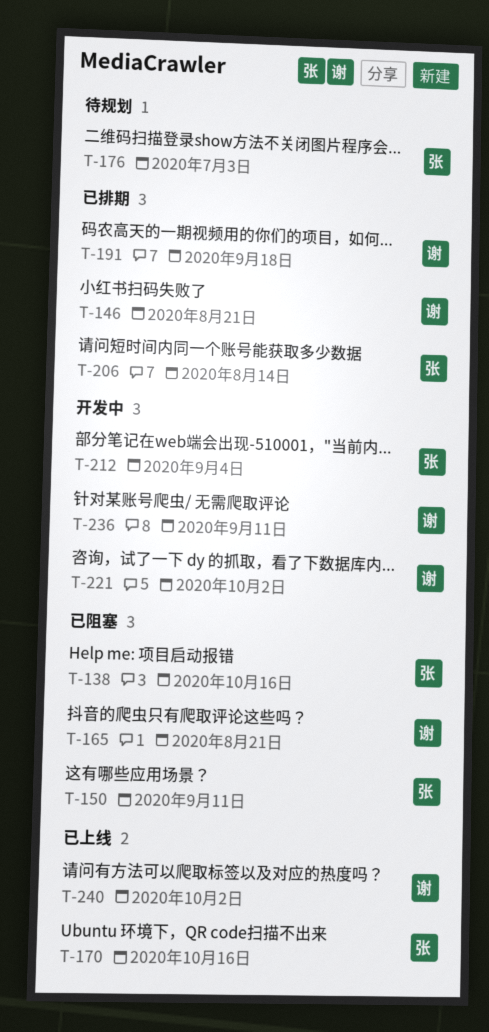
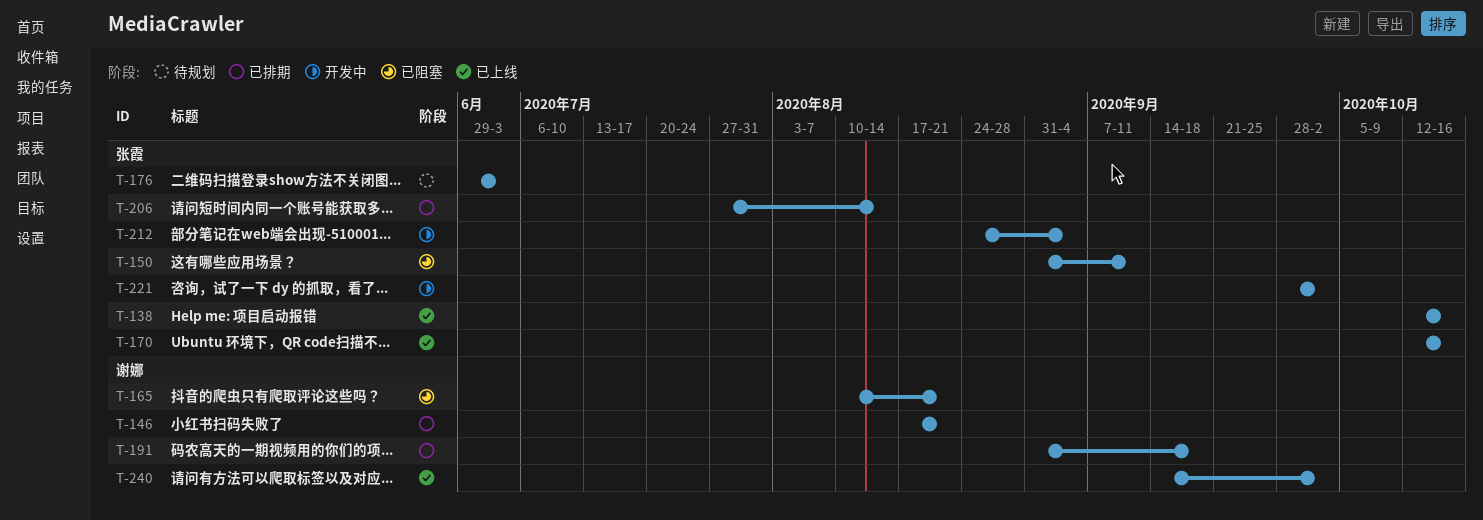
T-138, status: 已阻塞 -> 已上线
T-221, owner: 谢娜 -> 张霞
T-236: present -> none

